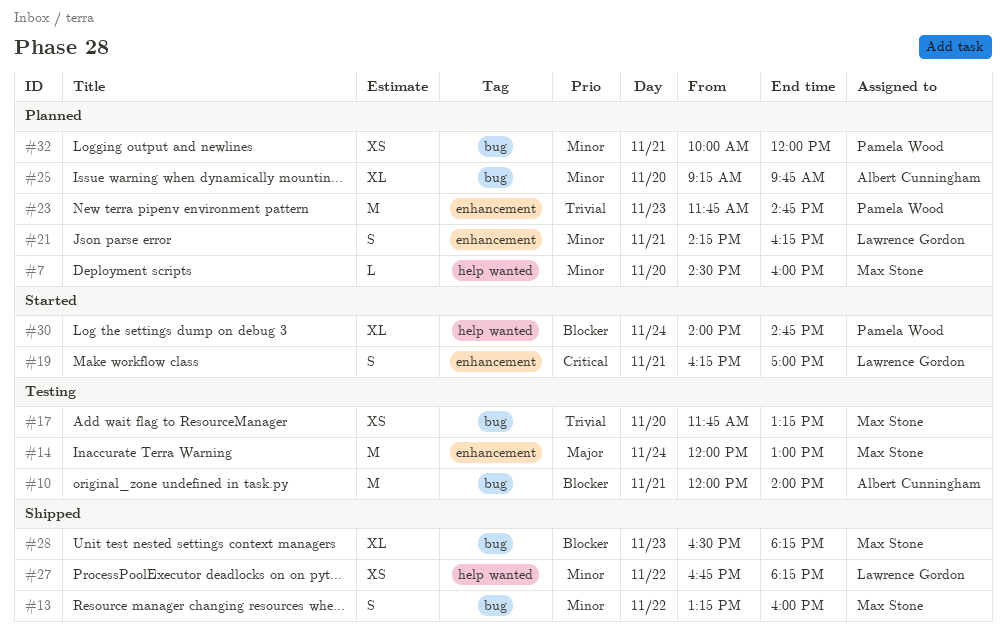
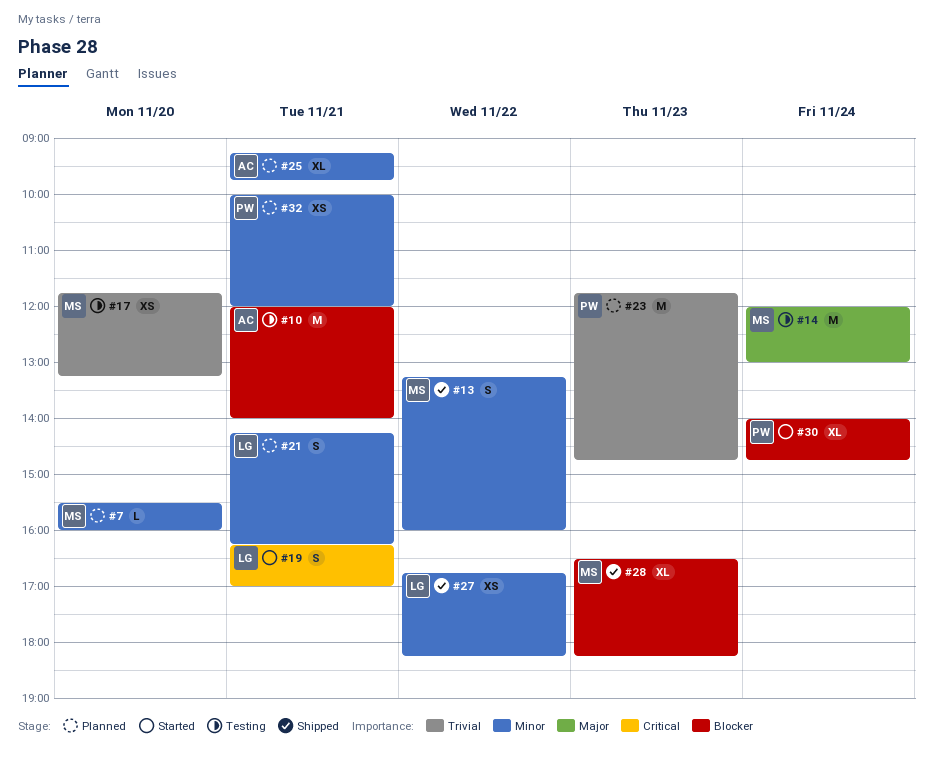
#7, begins: 14:30 -> 15:30
#25, day: Nov 20 -> Nov 21

